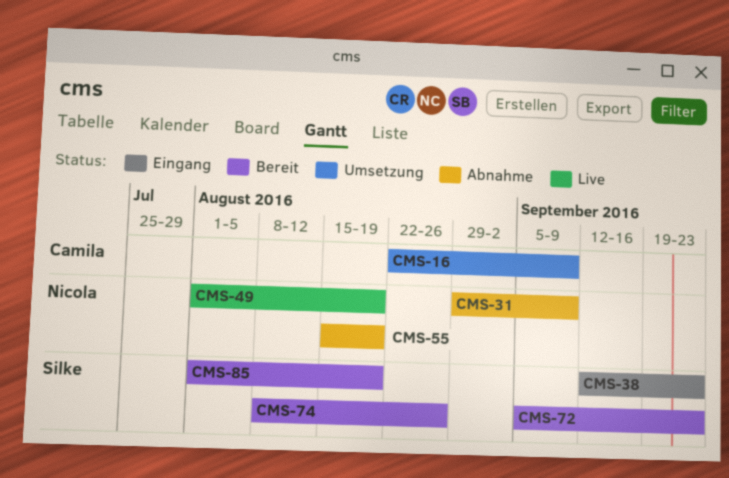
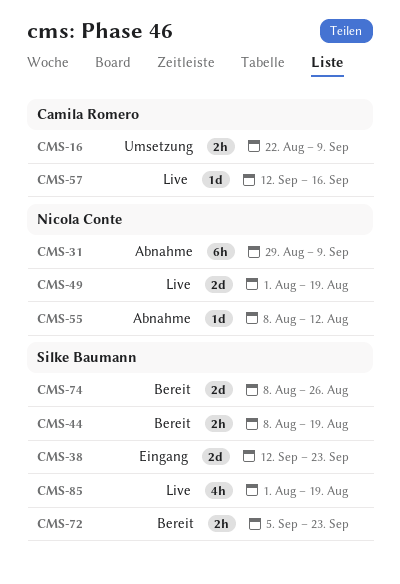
CMS-44: none -> present
CMS-55, start: Aug 15 -> Aug 8
CMS-55, due: Aug 19 -> Aug 12
CMS-57: none -> present
CMS-85, status: Bereit -> Live

